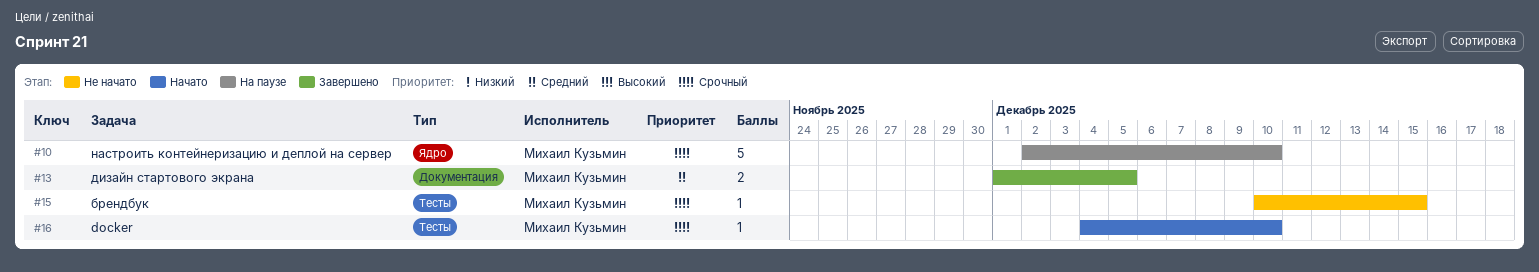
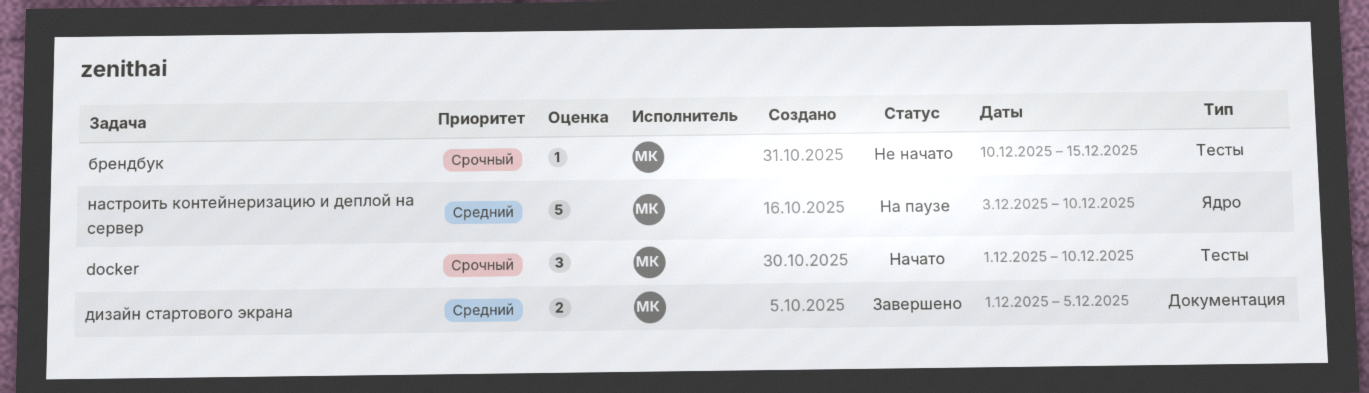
docker, estimate: 1 -> 3
docker, start: Dec 4 -> Dec 1
настроить контейнеризацию и деплой на сервер, priority: Срочный -> Средний
настроить контейнеризацию и деплой на сервер, start: Dec 2 -> Dec 3

